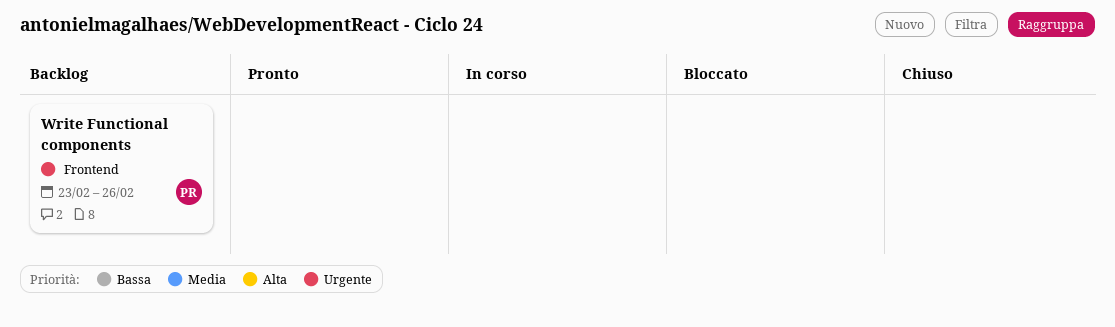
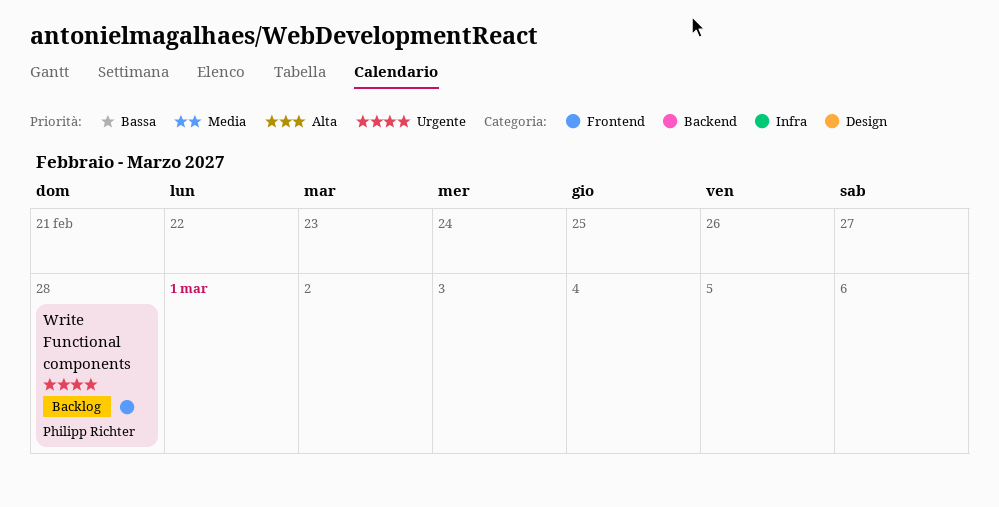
Write Functional components, due: Feb 26 -> Feb 28

